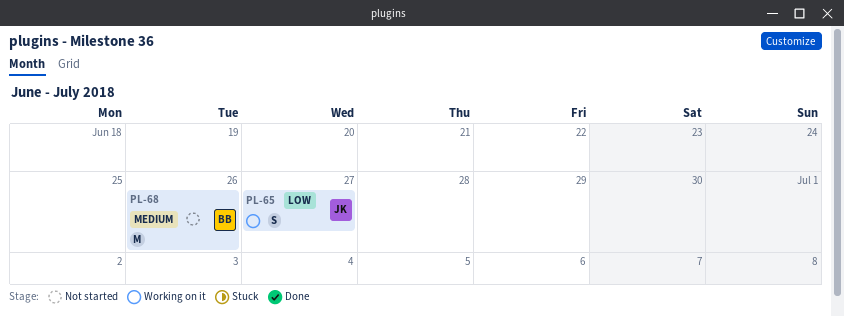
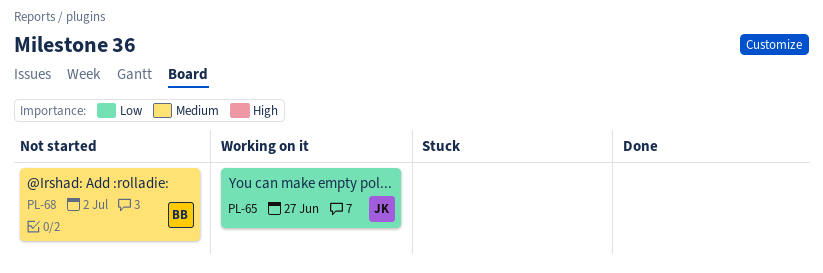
PL-68, due: Jun 26 -> Jul 2

